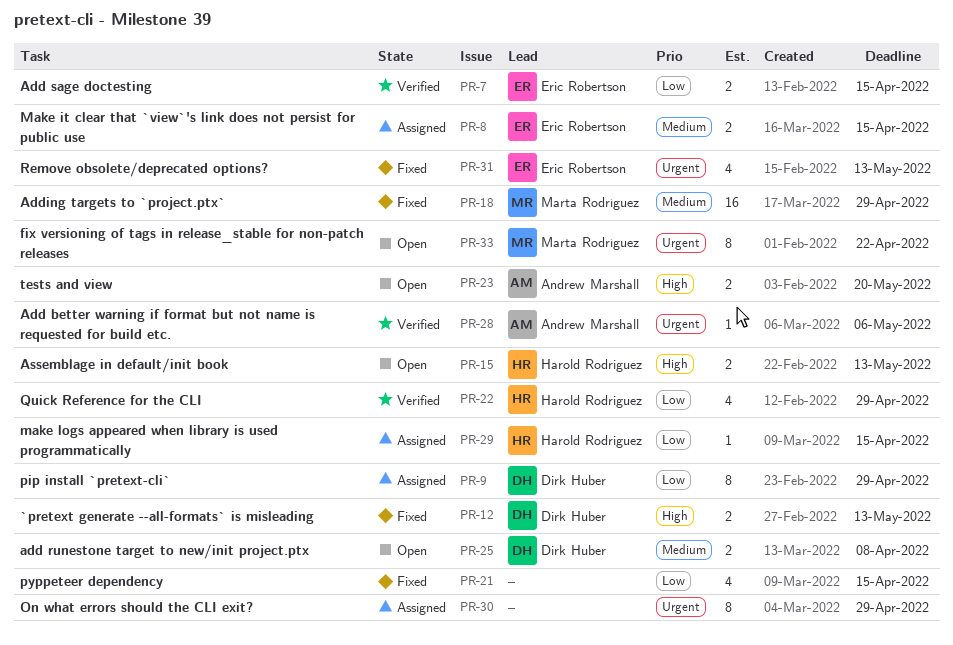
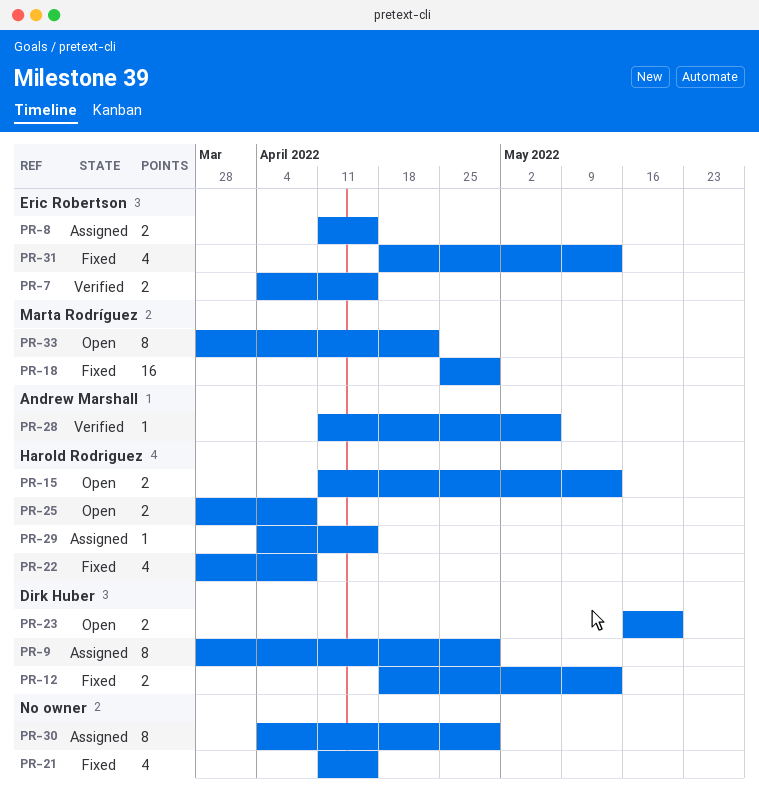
PR-22, status: Verified -> Fixed
PR-22, due: Apr 29 -> Apr 8
PR-23, owner: Andrew Marshall -> Dirk Huber
PR-25, owner: Dirk Huber -> Harold Rodriguez

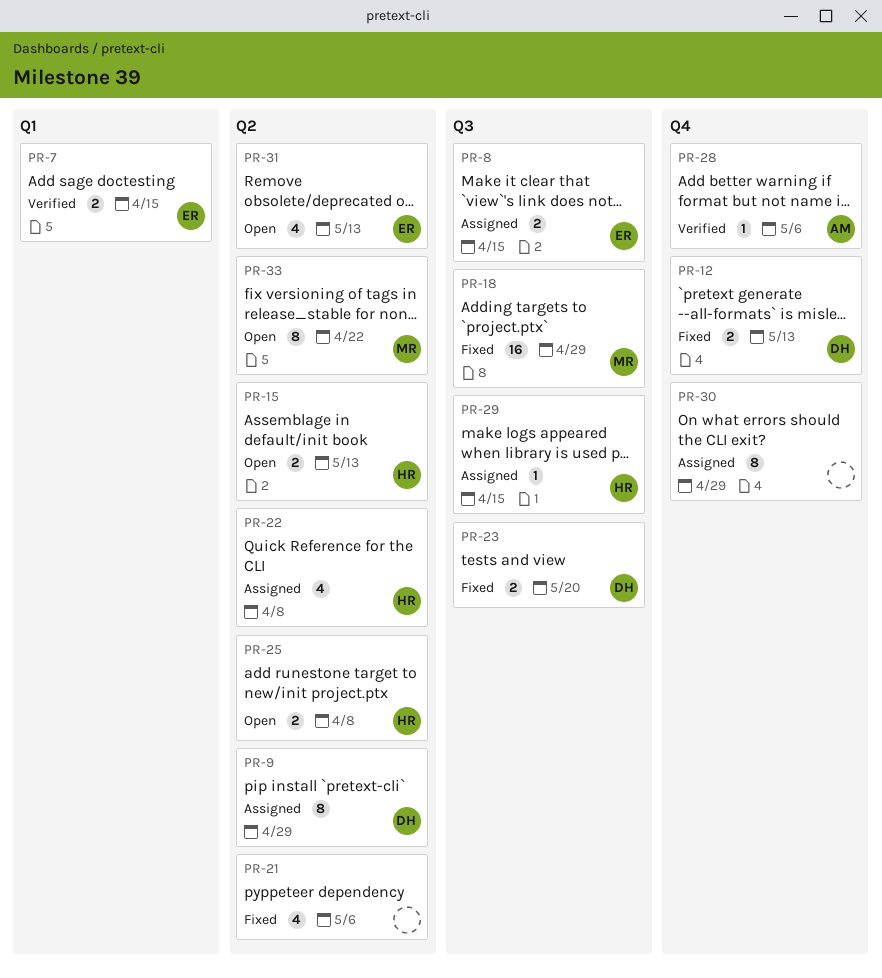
PR-21, due: Apr 15 -> May 6
PR-22, status: Fixed -> Assigned
PR-23, status: Open -> Fixed
PR-31, status: Fixed -> Open

